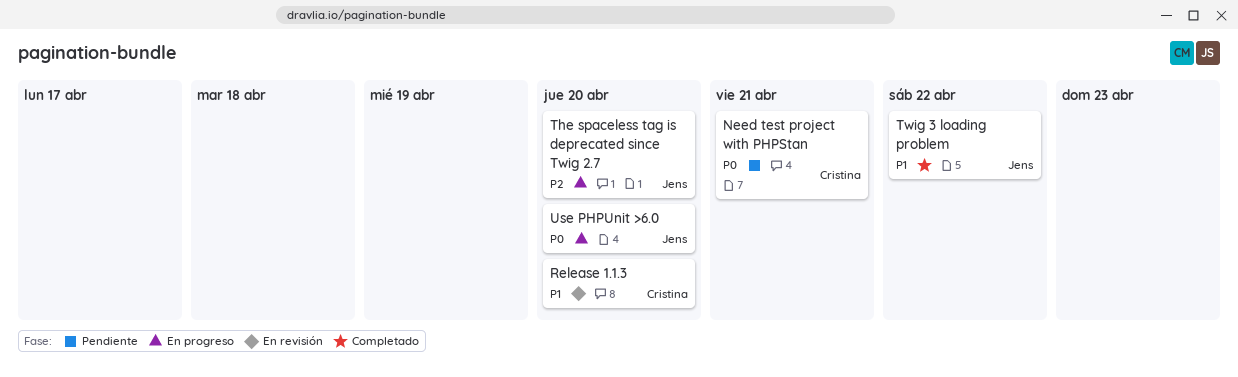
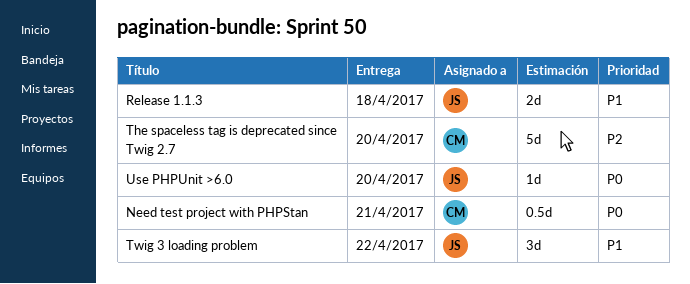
Release 1.1.3, owner: Cristina -> Jens
Release 1.1.3, due: Apr 20 -> Apr 18
The spaceless tag is deprecated since Twig 2.7, owner: Jens -> Cristina

